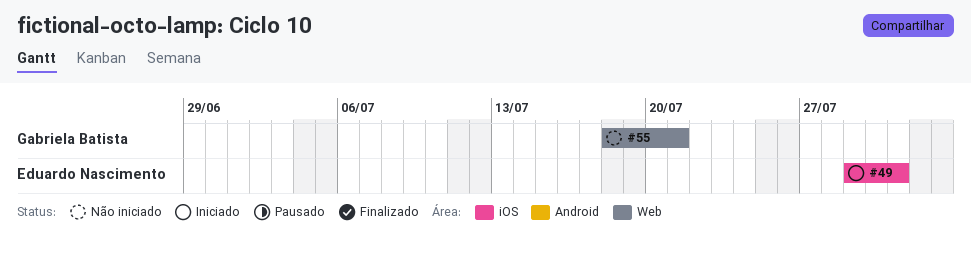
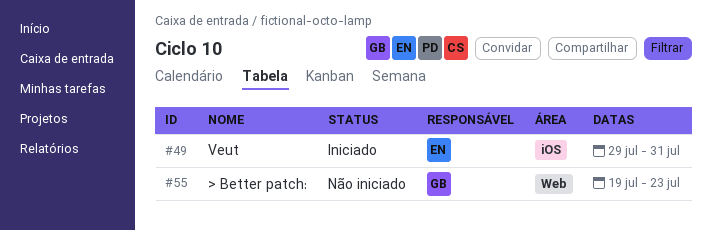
#55, start: Jul 18 -> Jul 19
#55, due: Jul 21 -> Jul 23

